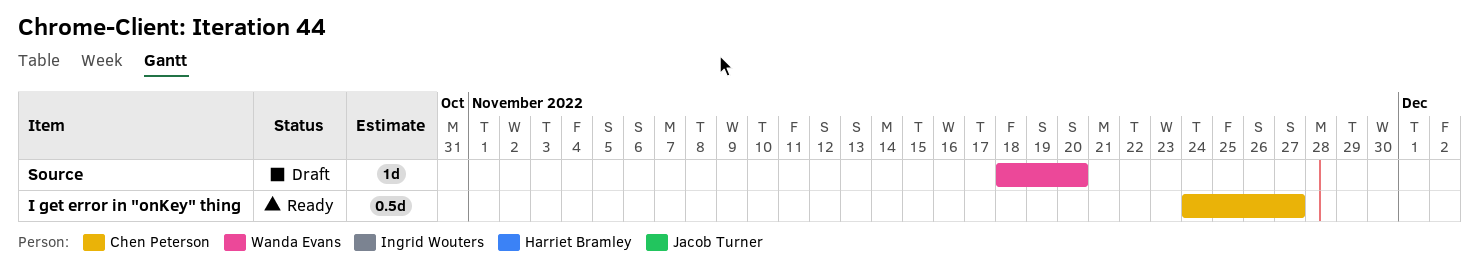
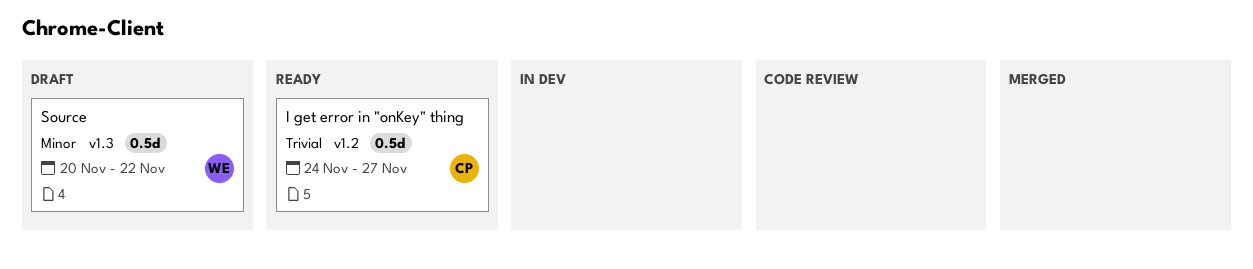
Source, estimate: 1d -> 0.5d
Source, start: Nov 18 -> Nov 20
Source, due: Nov 20 -> Nov 22

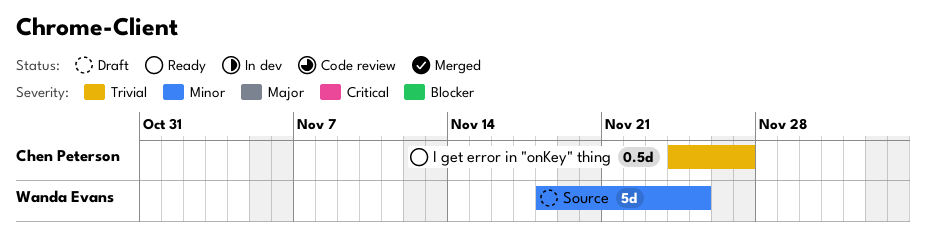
Source, estimate: 0.5d -> 5d
Source, start: Nov 20 -> Nov 18
Source, due: Nov 22 -> Nov 25

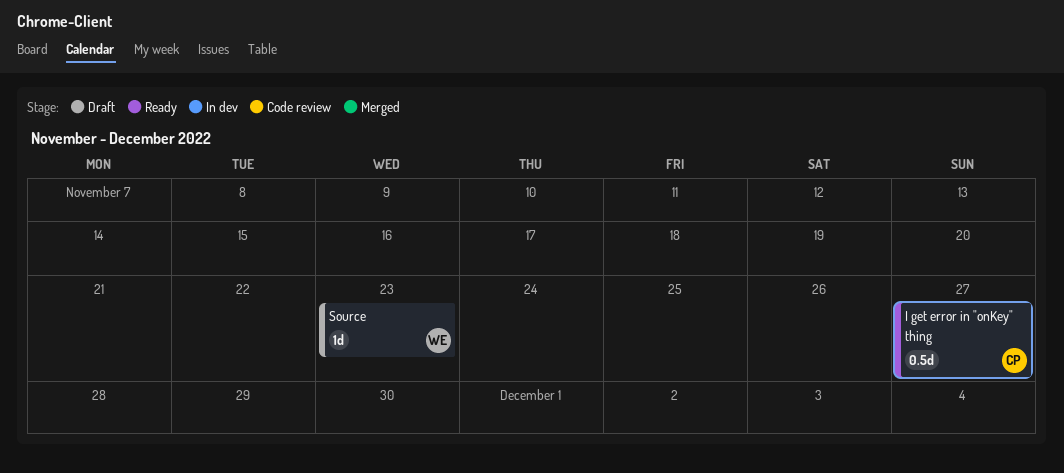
Source, estimate: 5d -> 1d
Source, due: Nov 25 -> Nov 23

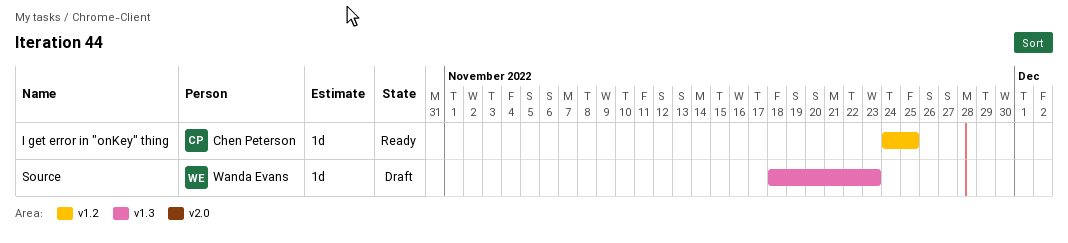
I get error in "onKey" thing, estimate: 0.5d -> 1d
I get error in "onKey" thing, due: Nov 27 -> Nov 25

